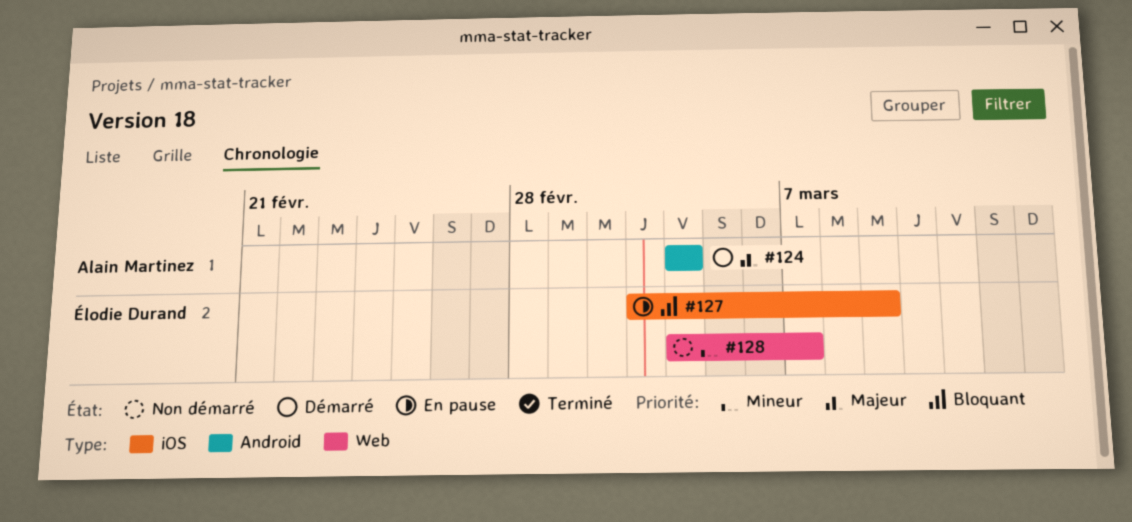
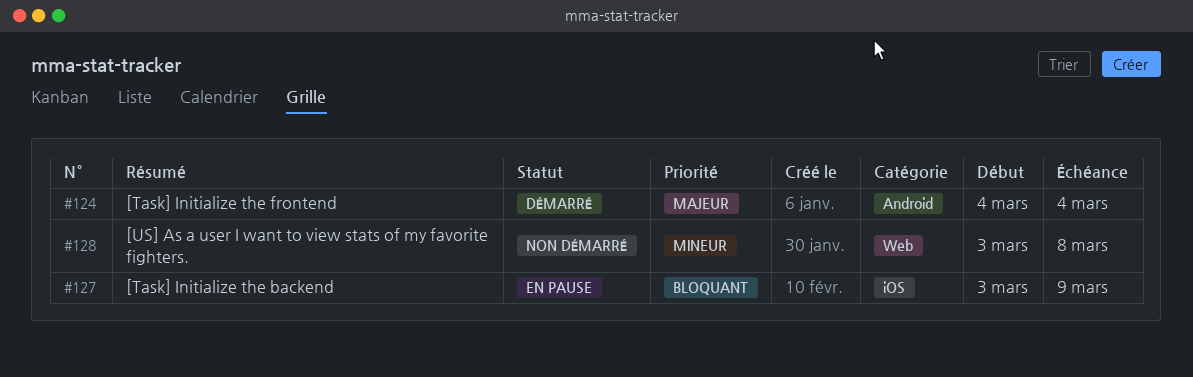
#128, start: Mar 4 -> Mar 3
#128, due: Mar 7 -> Mar 8

